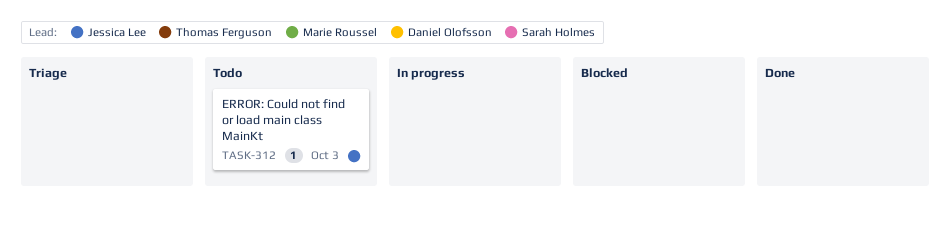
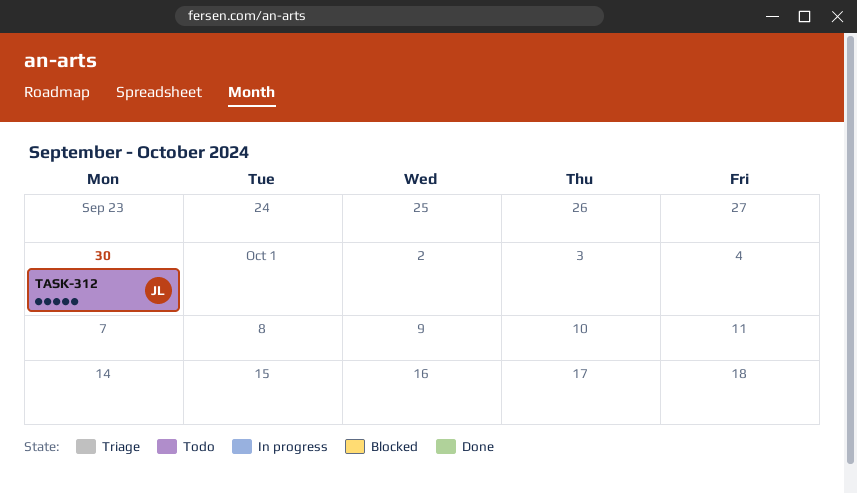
TASK-312, estimate: 1 -> 5
TASK-312, due: Oct 3 -> Sep 30

